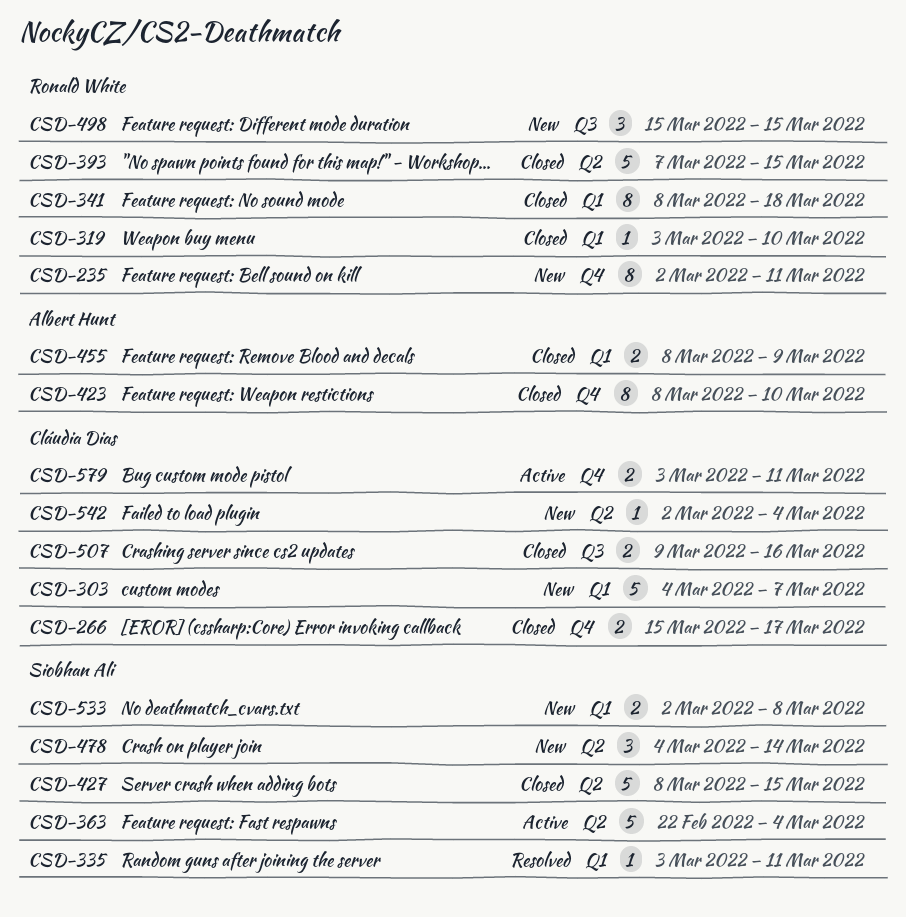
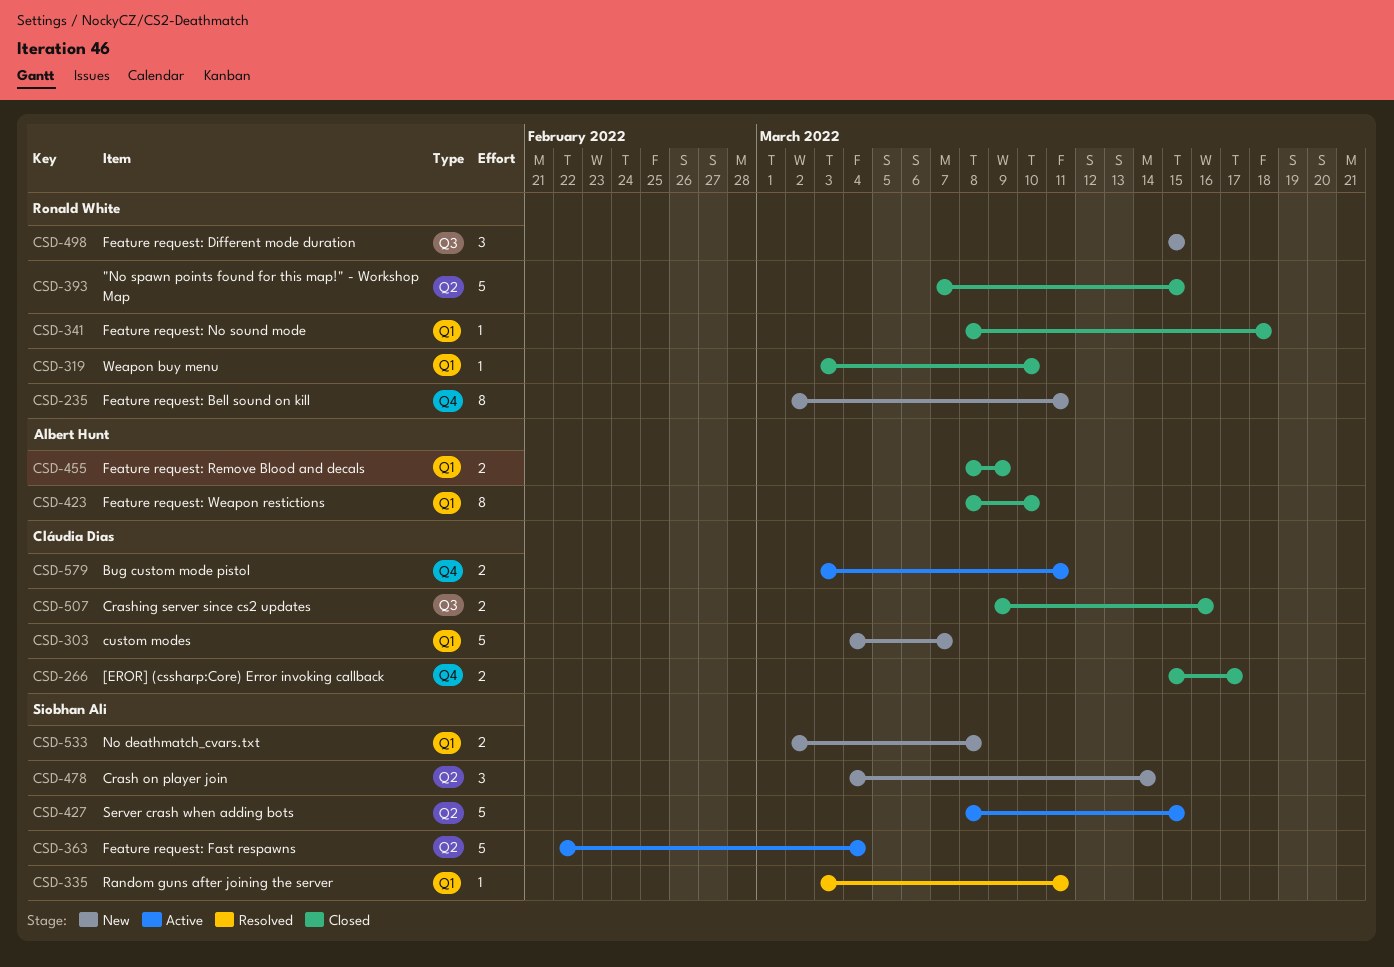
CSD-341, estimate: 8 -> 1
CSD-423, label: Q4 -> Q1
CSD-427, status: Closed -> Active
CSD-542: present -> none

